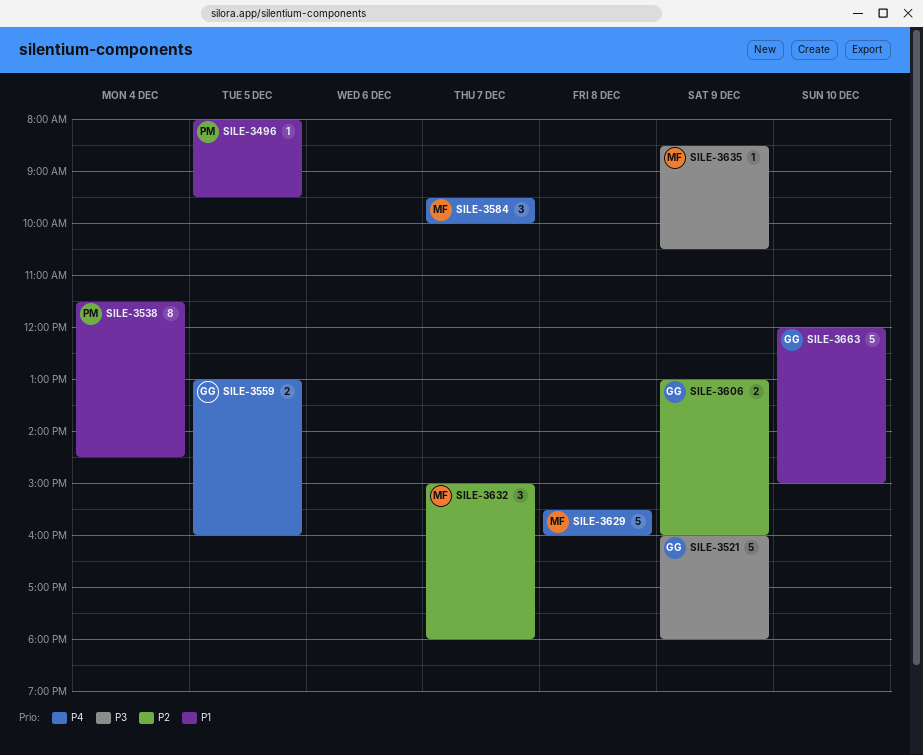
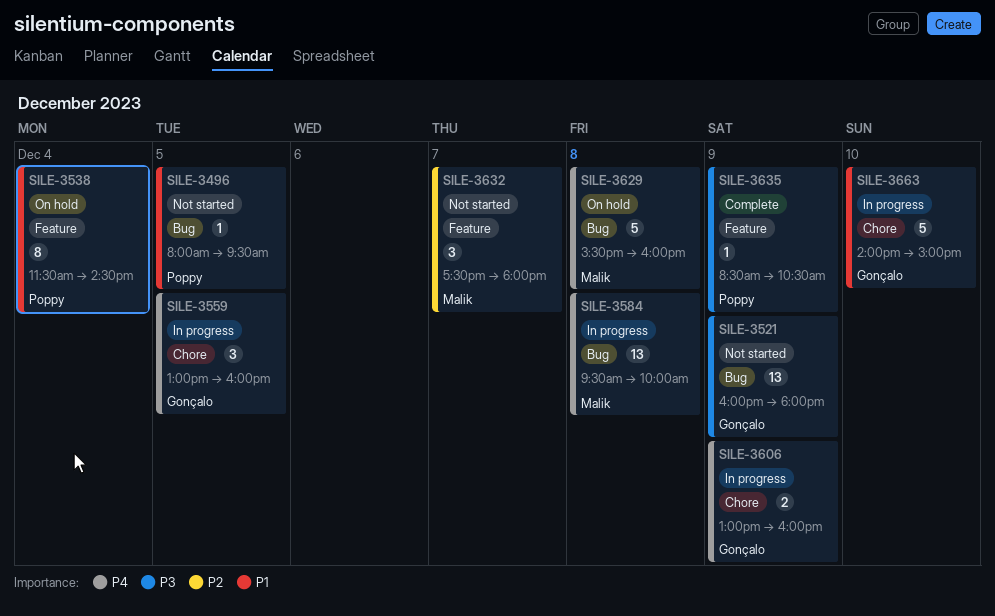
SILE-3521, estimate: 5 -> 13
SILE-3559, estimate: 2 -> 3
SILE-3584, estimate: 3 -> 13
SILE-3584, day: Dec 7 -> Dec 8
SILE-3606, priority: P2 -> P4
SILE-3632, begins: 15:00 -> 17:30
SILE-3635, owner: Malik -> Poppy
SILE-3663, begins: 12:00 -> 14:00

